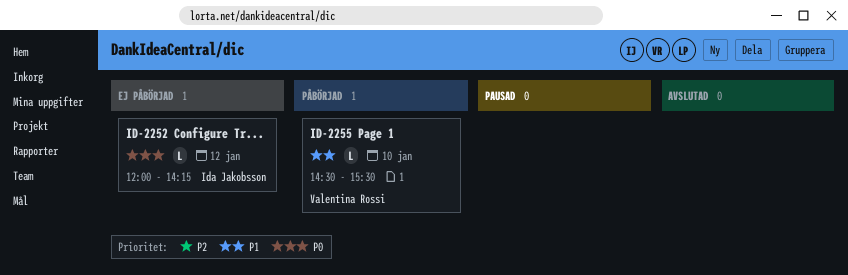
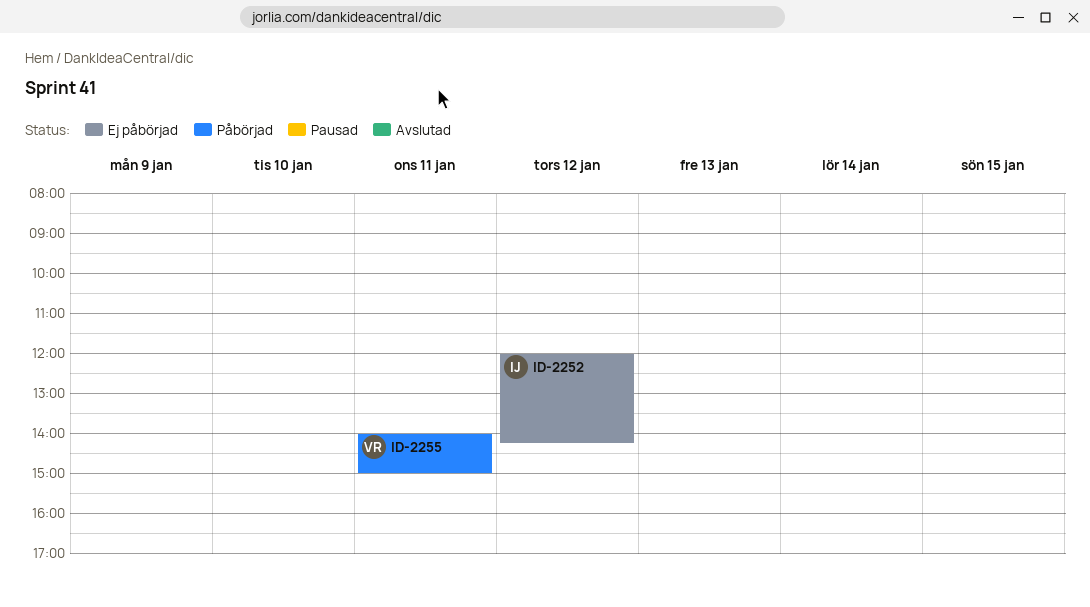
ID-2255, day: Jan 10 -> Jan 11
ID-2255, begins: 14:30 -> 14:00
ID-2255, ends: 15:30 -> 15:00

